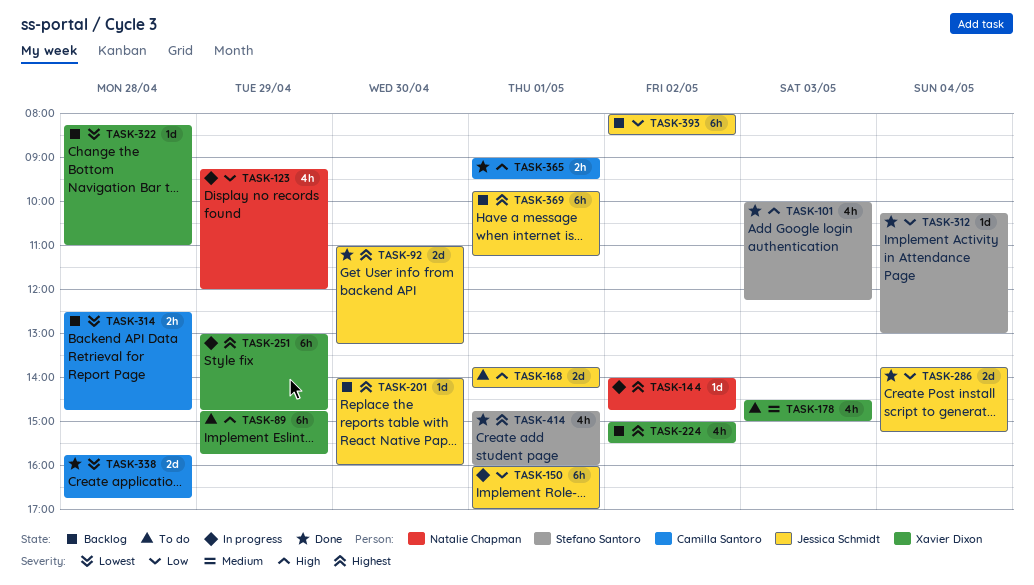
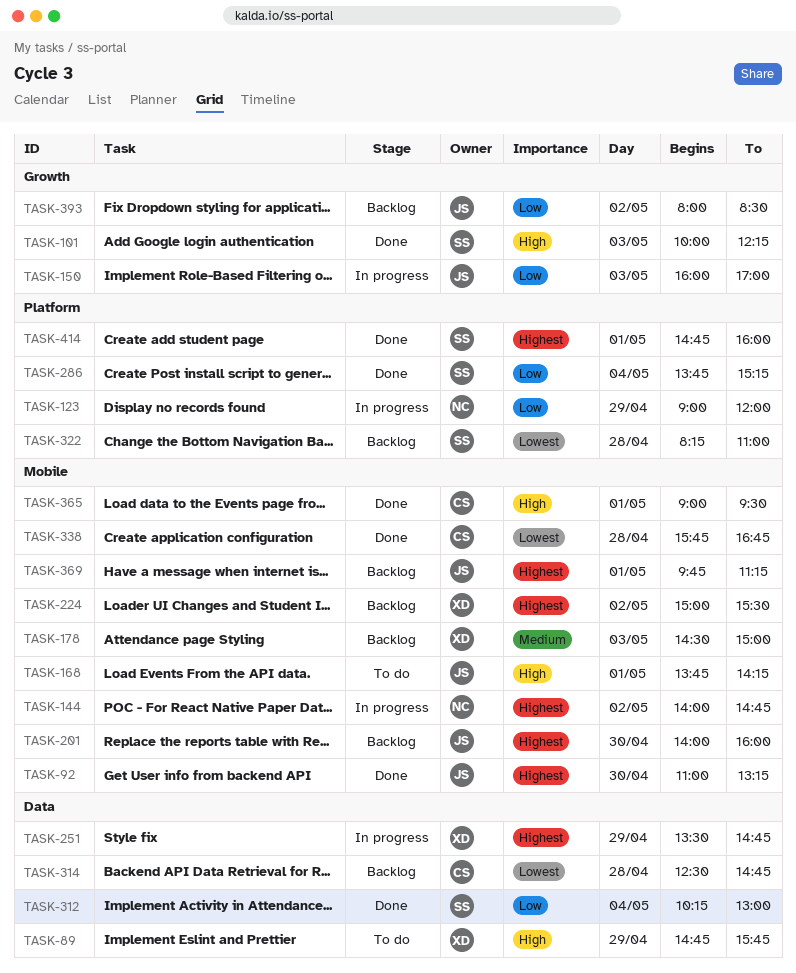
TASK-123, begins: 09:15 -> 09:00
TASK-150, day: May 1 -> May 3
TASK-178, status: To do -> Backlog
TASK-251, begins: 13:00 -> 13:30
TASK-286, owner: Jessica Schmidt -> Stefano Santoro
TASK-322, owner: Xavier Dixon -> Stefano Santoro

